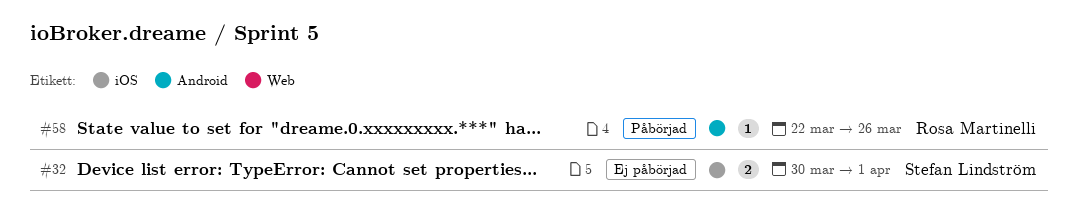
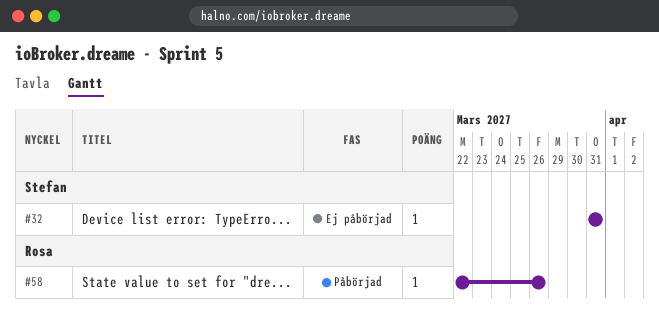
#32, estimate: 2 -> 1
#32, start: Mar 30 -> Mar 31
#32, due: Apr 1 -> Mar 31

